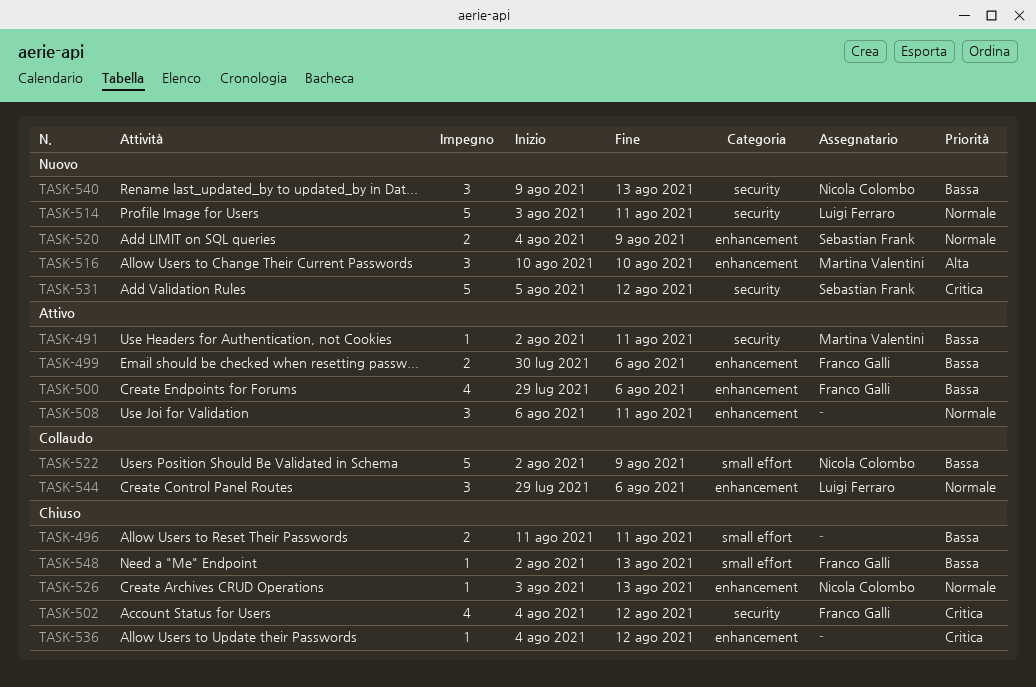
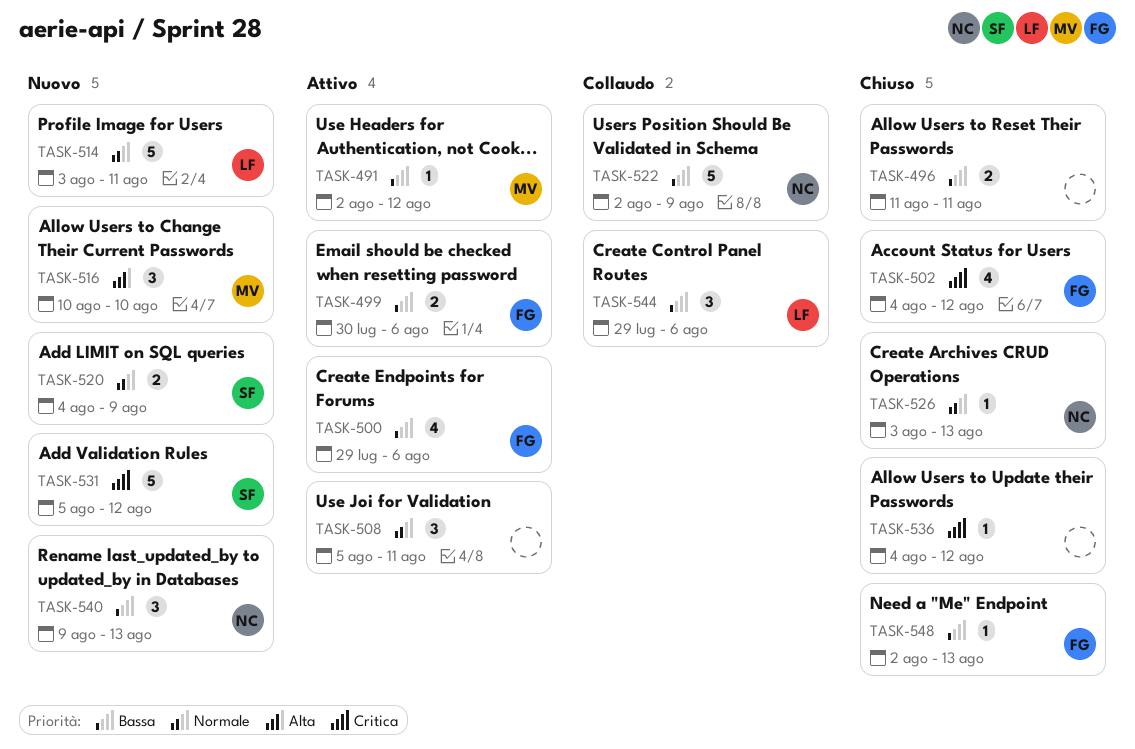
TASK-491, due: Aug 11 -> Aug 12
TASK-508, start: Aug 6 -> Aug 5
TASK-544, priority: Normale -> Bassa

